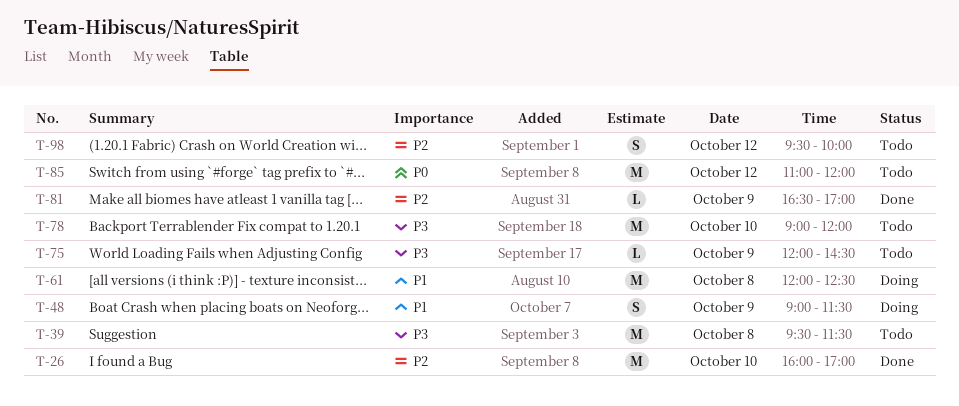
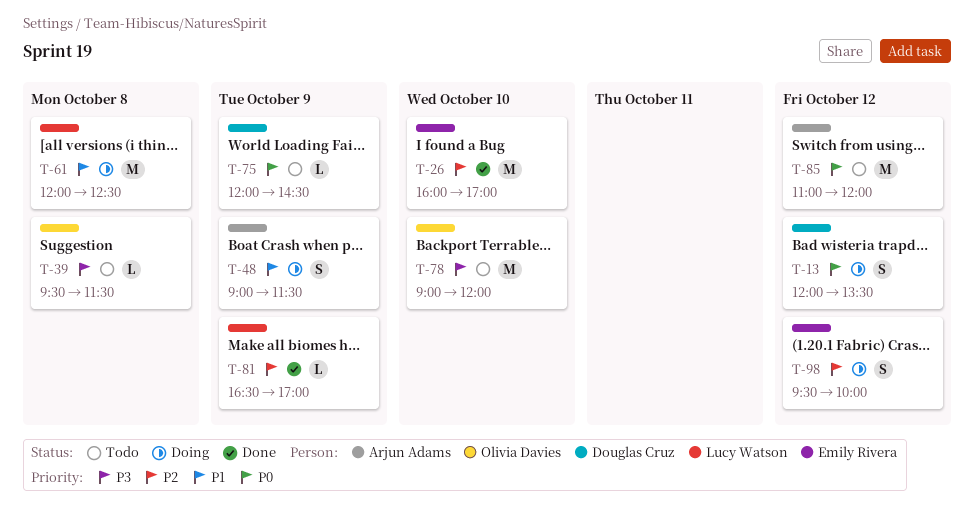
T-13: none -> present
T-39, estimate: M -> L
T-75, priority: P3 -> P0
T-98, status: Todo -> Doing

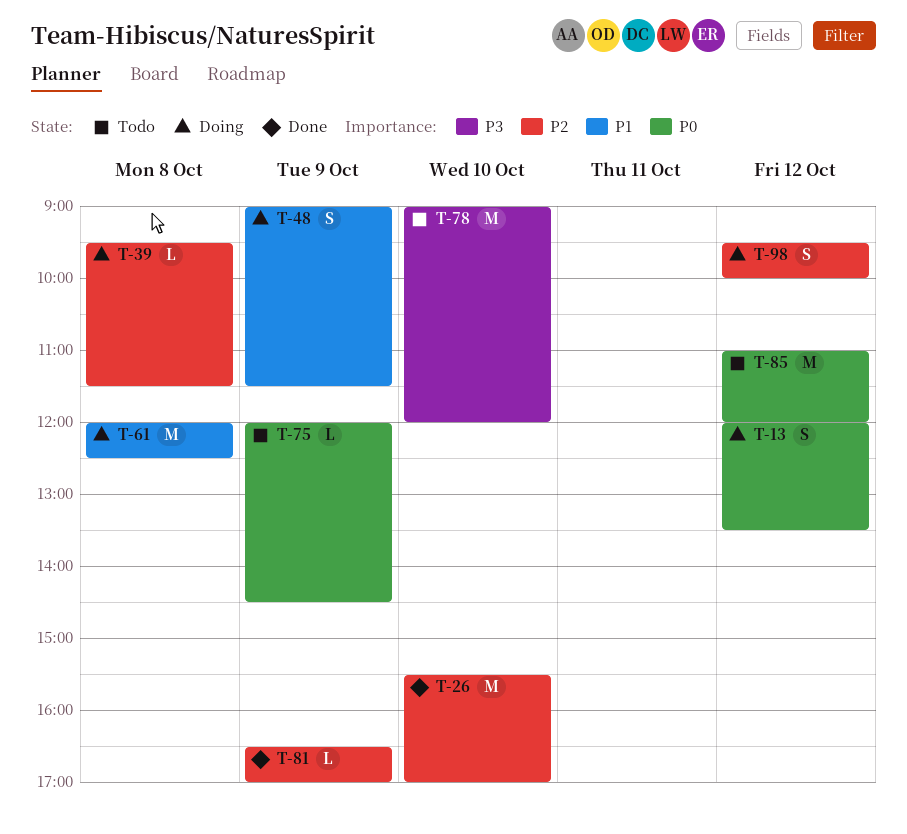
T-26, begins: 16:00 -> 15:30
T-39, status: Todo -> Doing
T-39, priority: P3 -> P2

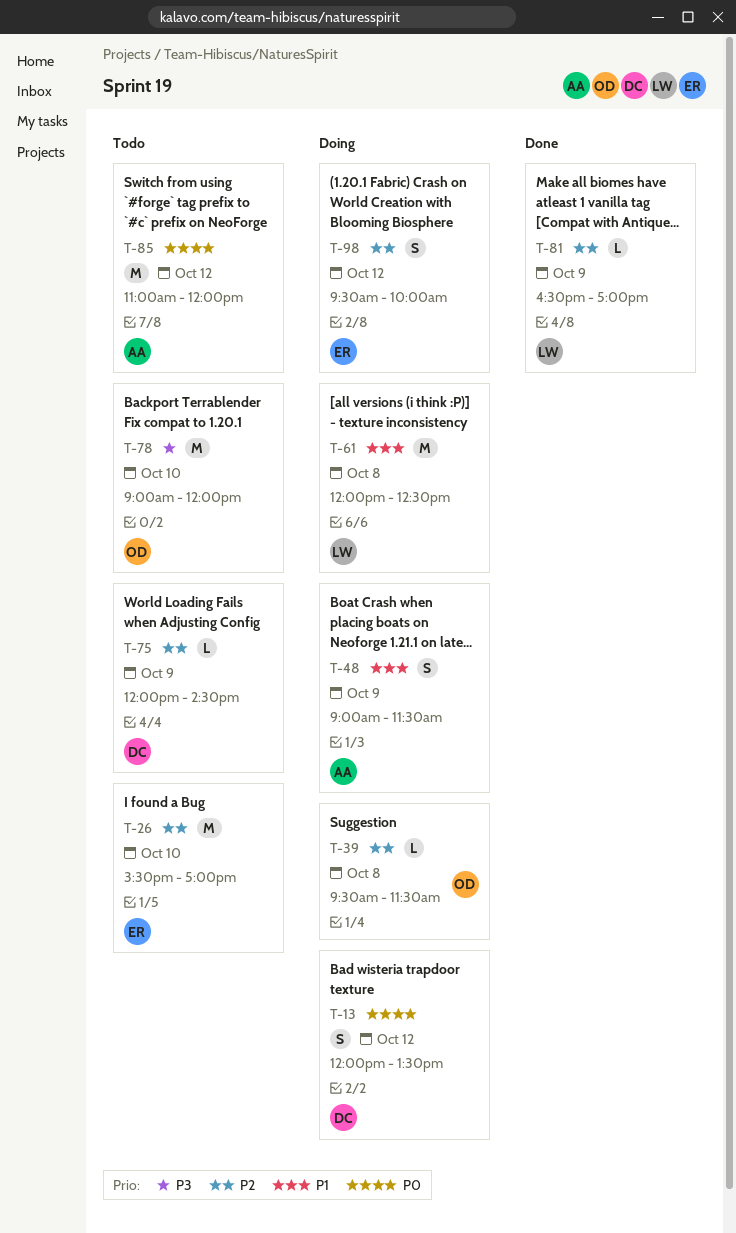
T-26, status: Done -> Todo
T-75, priority: P0 -> P2

